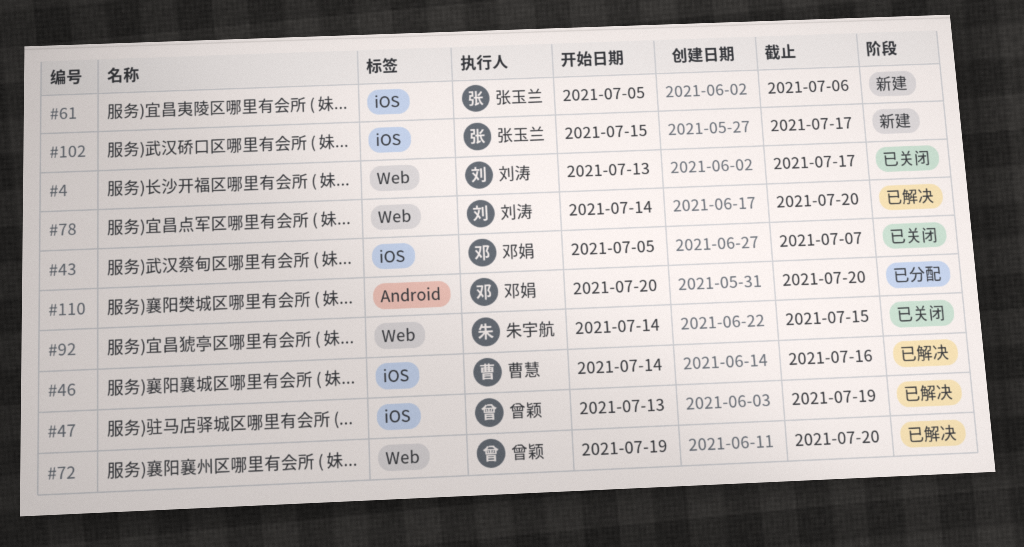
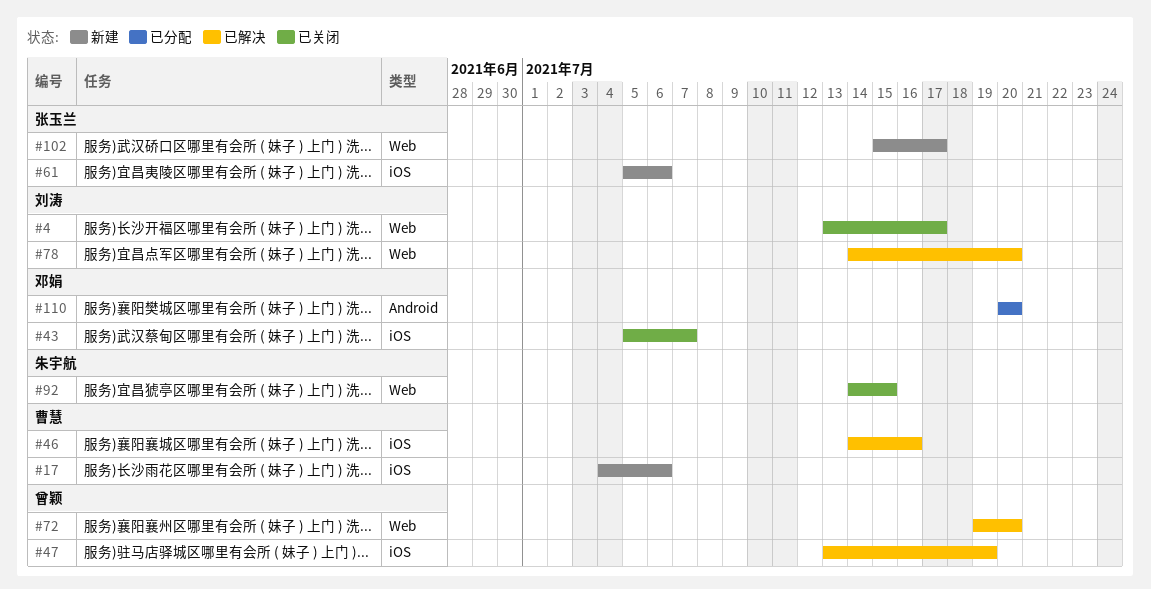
#17: none -> present
#102, label: iOS -> Web

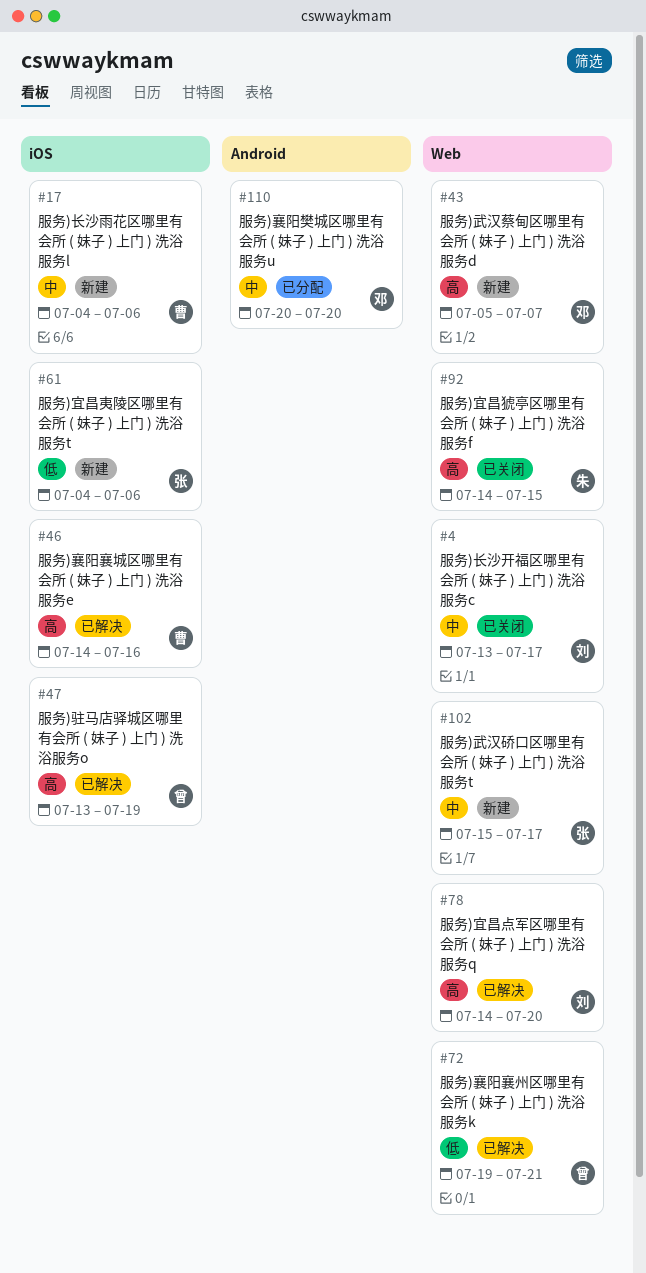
#43, status: 已关闭 -> 新建
#43, label: iOS -> Web
#61, start: Jul 5 -> Jul 4
#72, due: Jul 20 -> Jul 21

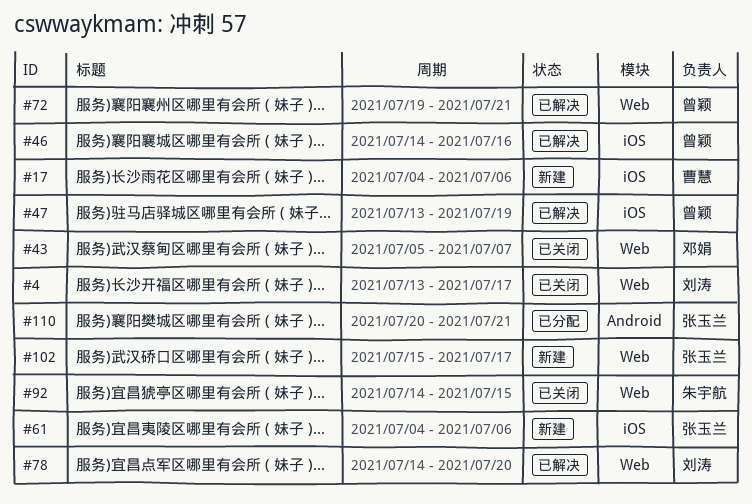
#43, status: 新建 -> 已关闭
#46, owner: 曹慧 -> 曾颖
#110, owner: 邓娟 -> 张玉兰
#110, due: Jul 20 -> Jul 21

